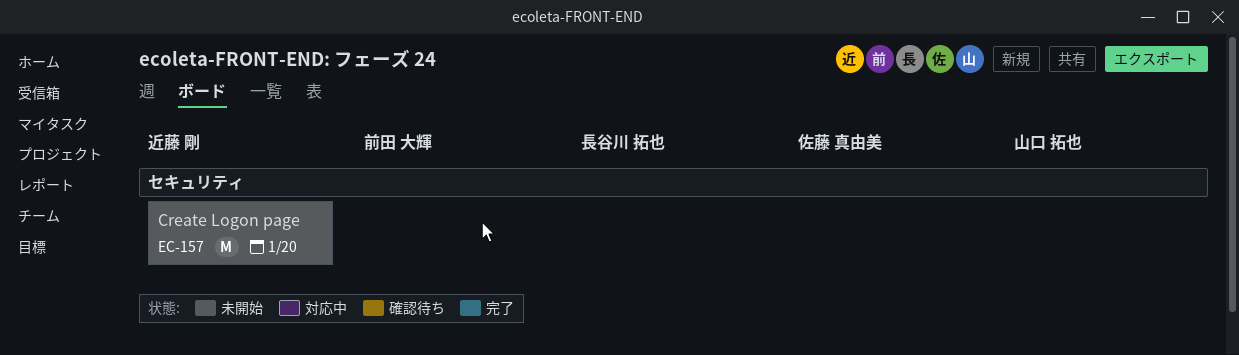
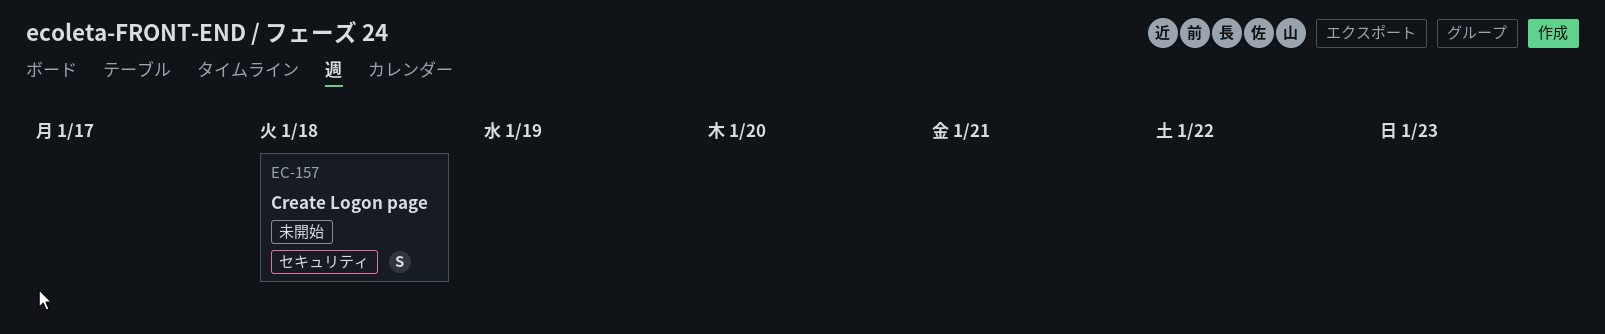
EC-157, estimate: M -> S
EC-157, due: Jan 20 -> Jan 18

